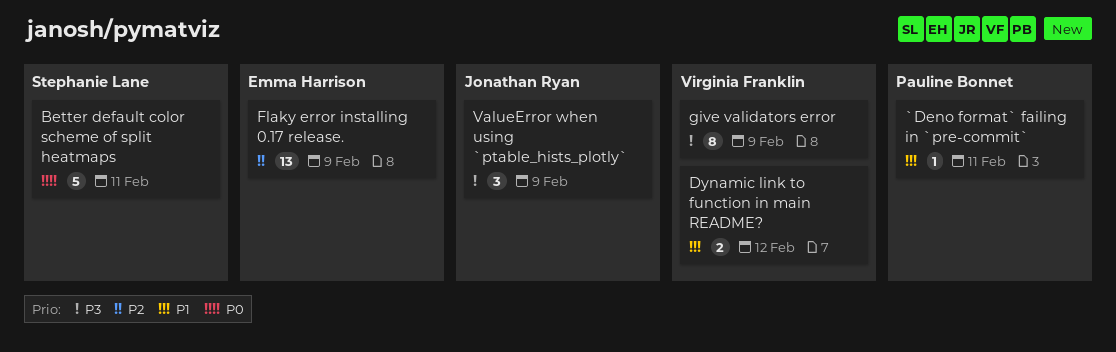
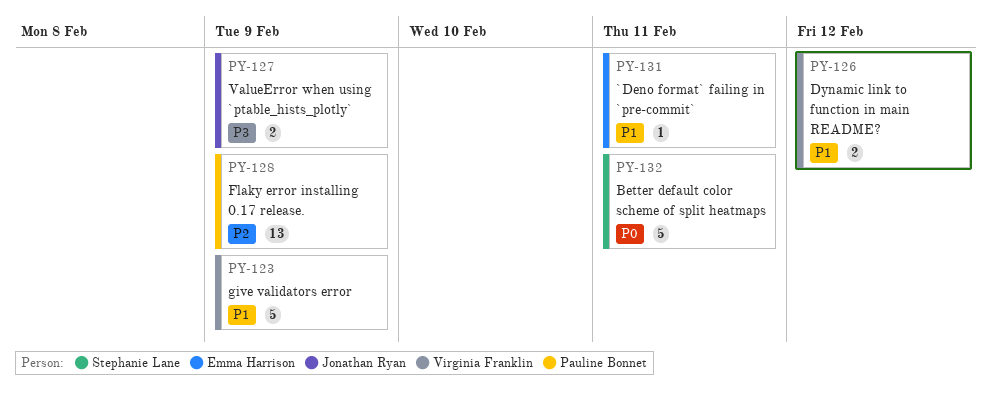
`Deno format` failing in `pre-commit`, owner: Pauline Bonnet -> Emma Harrison
Flaky error installing 0.17 release., owner: Emma Harrison -> Pauline Bonnet
give validators error, priority: P3 -> P1
give validators error, estimate: 8 -> 5
ValueError when using `ptable_hists_plotly`, estimate: 3 -> 2

